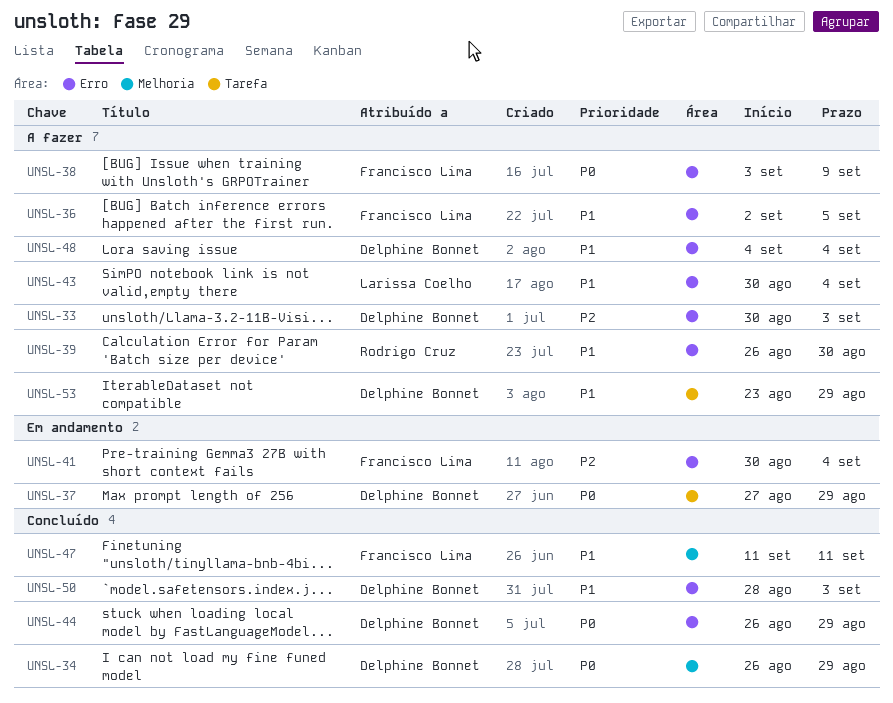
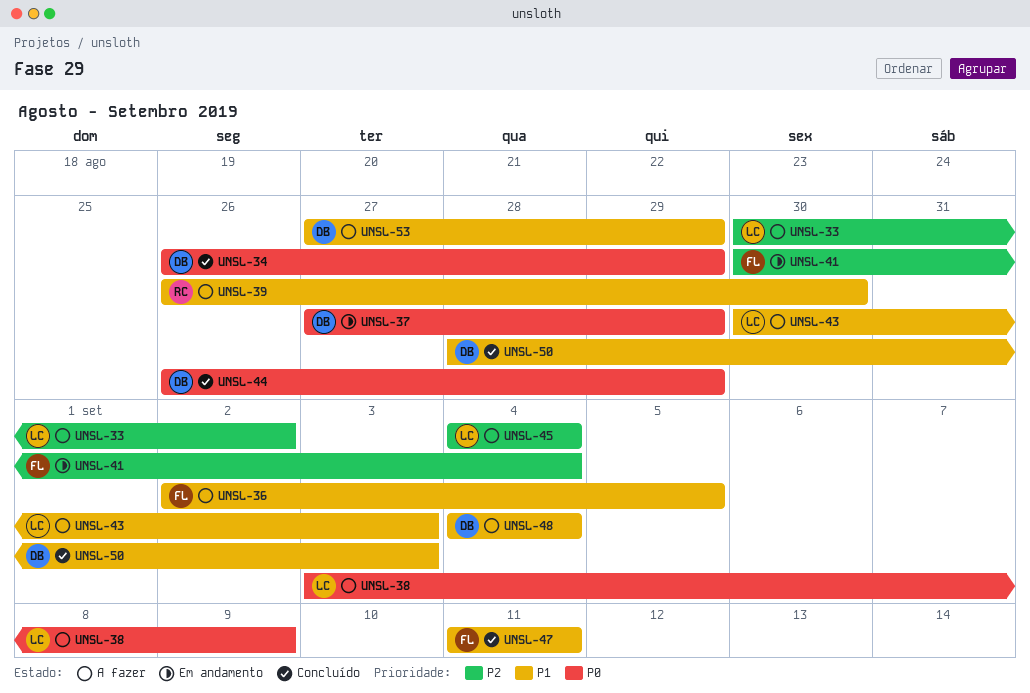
UNSL-33, owner: Delphine Bonnet -> Larissa Coelho
UNSL-33, due: Sep 3 -> Sep 2
UNSL-38, owner: Francisco Lima -> Larissa Coelho
UNSL-43, due: Sep 4 -> Sep 3
UNSL-45: none -> present
UNSL-53, start: Aug 23 -> Aug 27

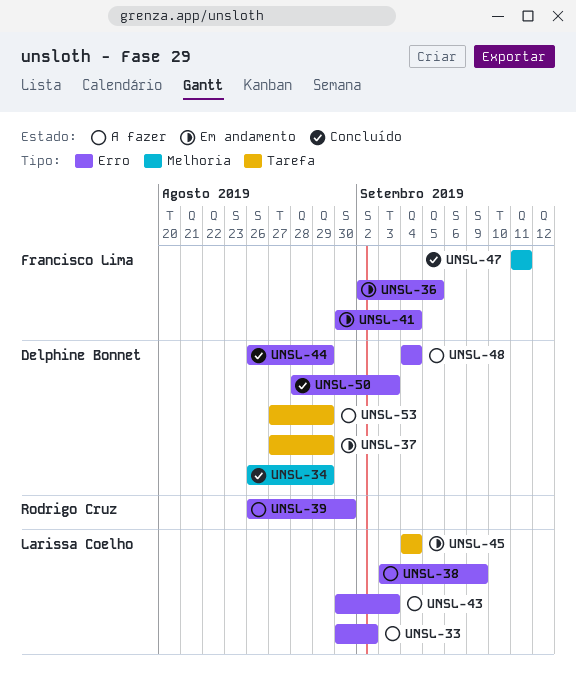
UNSL-36, status: A fazer -> Em andamento
UNSL-45, status: A fazer -> Em andamento

